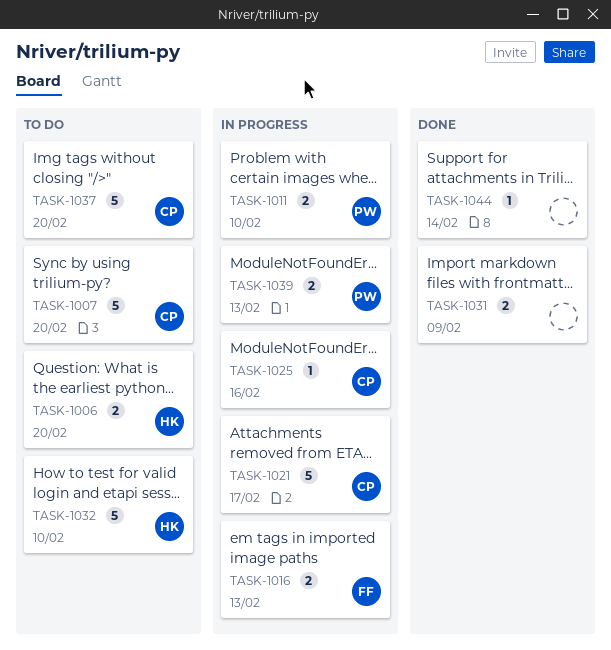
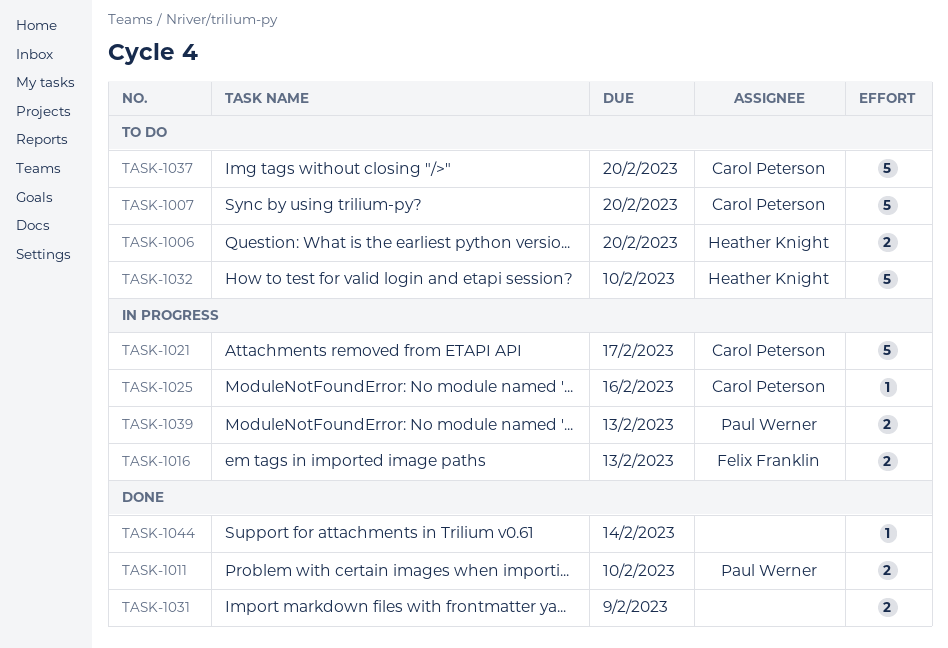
TASK-1011, status: In progress -> Done

